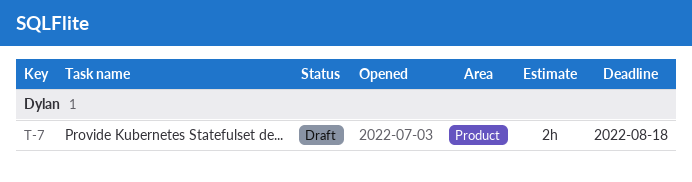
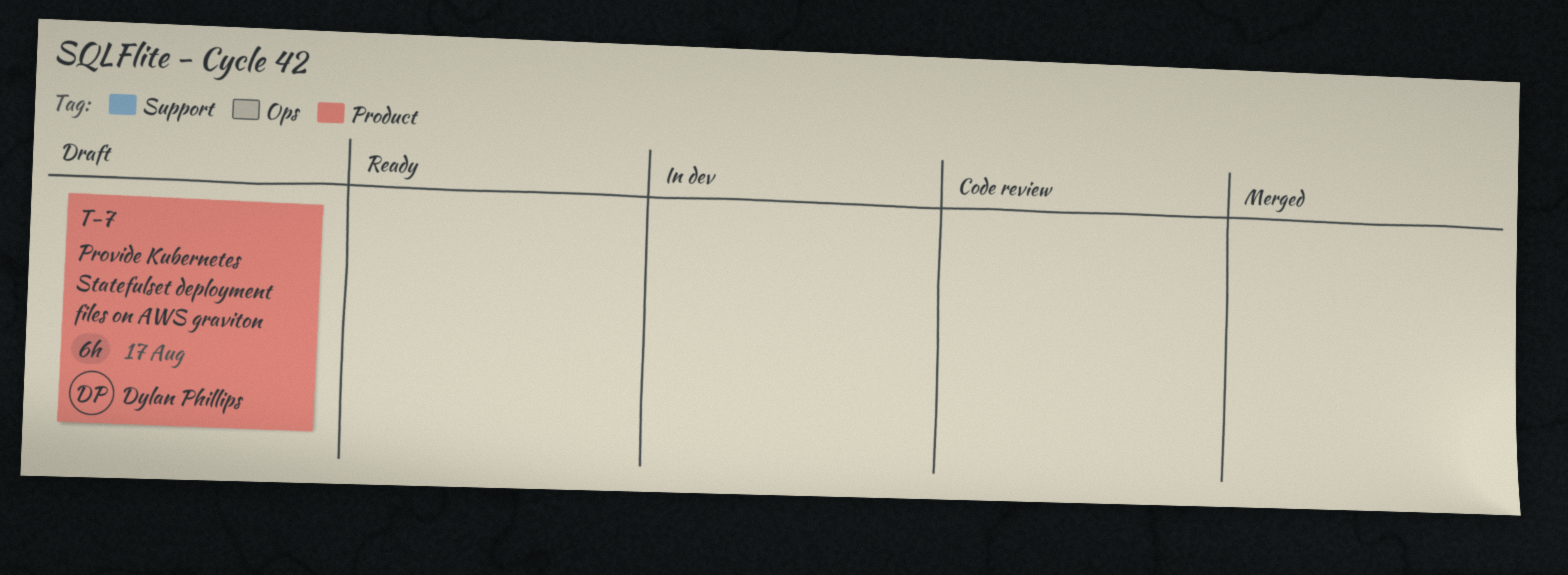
T-7, estimate: 2h -> 6h
T-7, due: Aug 18 -> Aug 17

